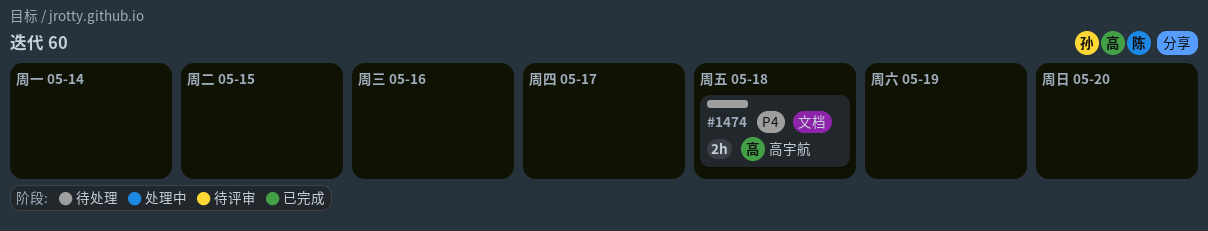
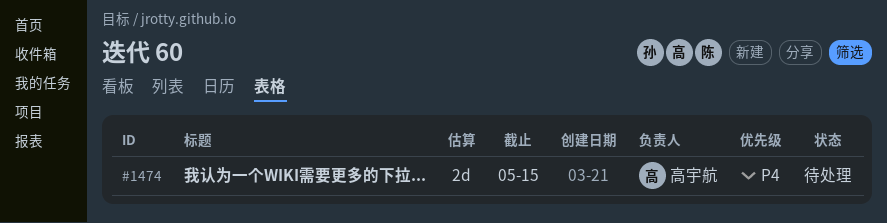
#1474, estimate: 2h -> 2d
#1474, due: May 18 -> May 15

